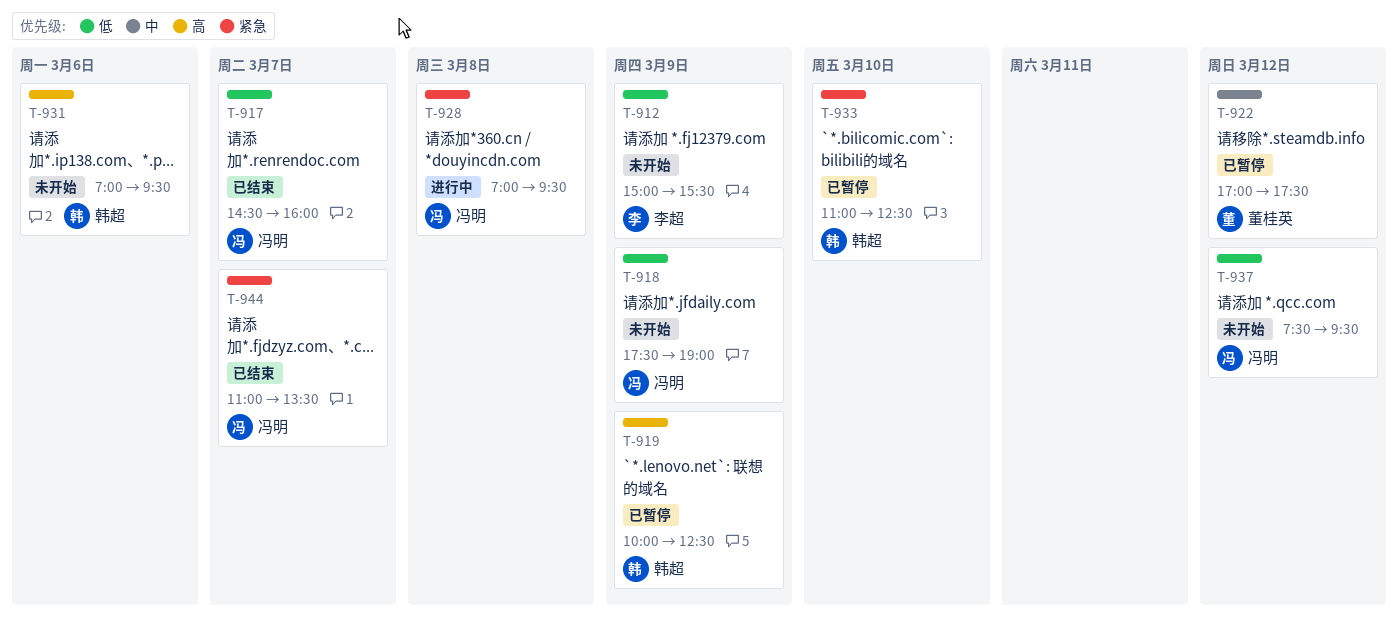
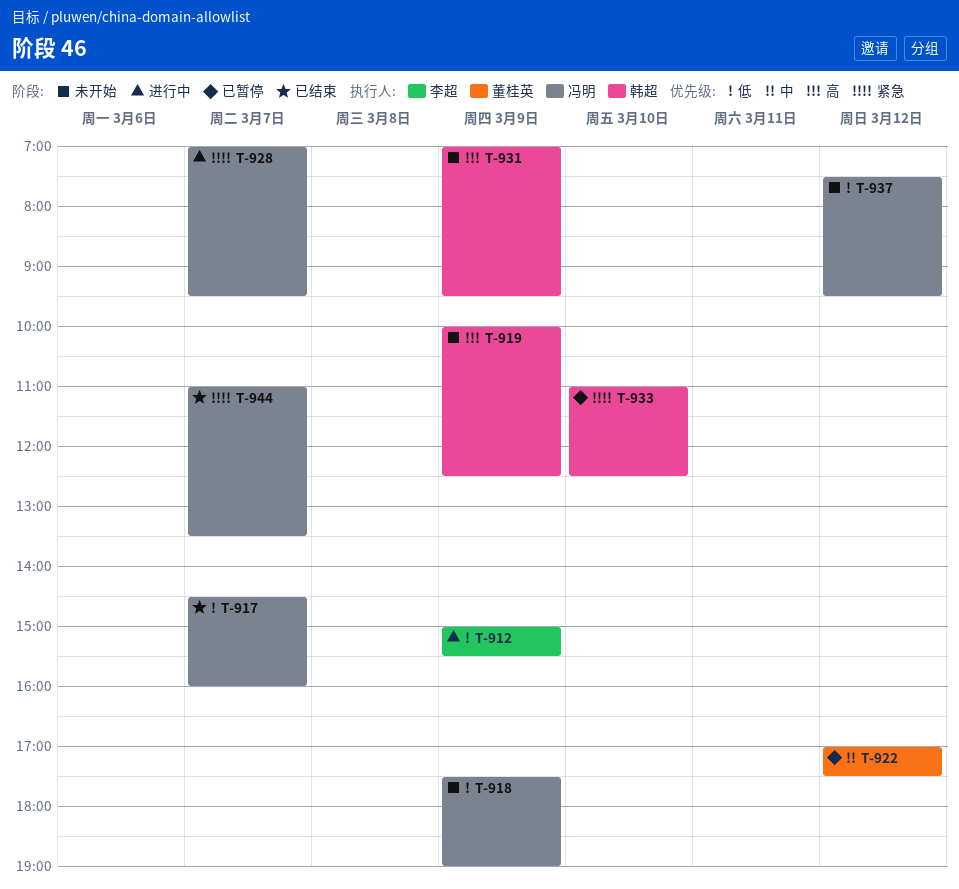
T-912, status: 未开始 -> 进行中
T-919, status: 已暂停 -> 未开始
T-928, day: Mar 8 -> Mar 7
T-931, day: Mar 6 -> Mar 9

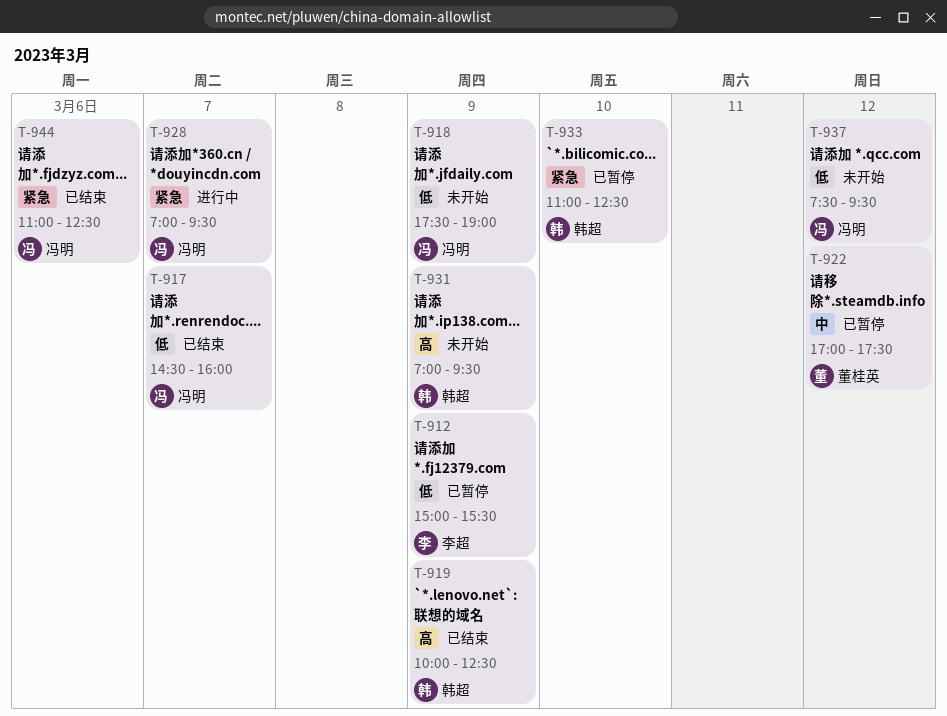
T-912, status: 进行中 -> 已暂停
T-919, status: 未开始 -> 已结束
T-944, day: Mar 7 -> Mar 6
T-944, ends: 13:30 -> 12:30

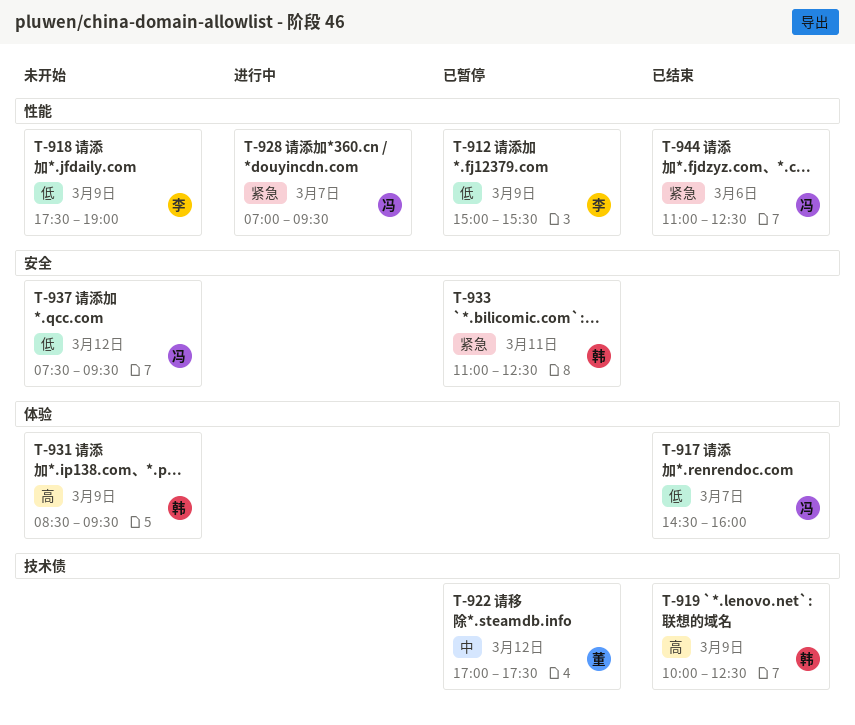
T-918, owner: 冯明 -> 李超
T-931, begins: 07:00 -> 08:30
T-933, day: Mar 10 -> Mar 11

